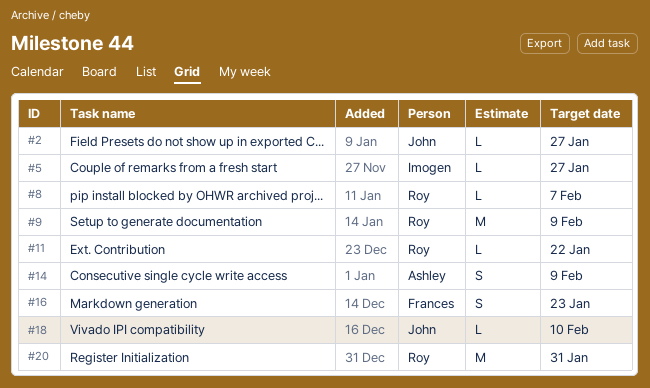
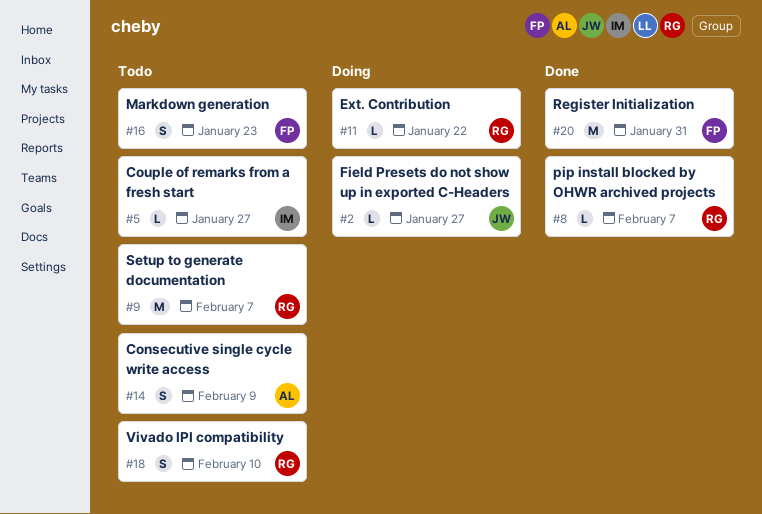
#9, due: Feb 9 -> Feb 7
#18, owner: John -> Roy
#18, estimate: L -> S
#20, owner: Roy -> Frances

